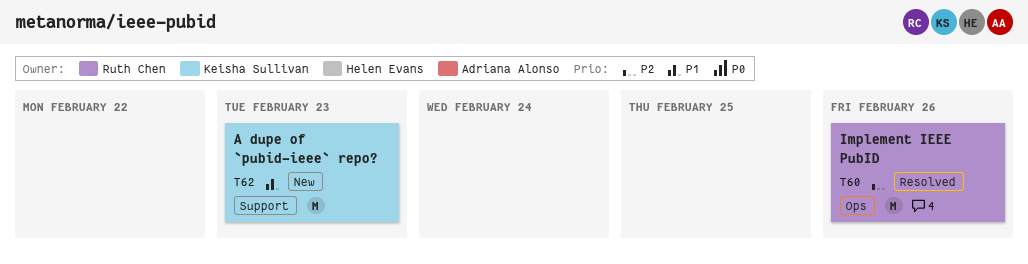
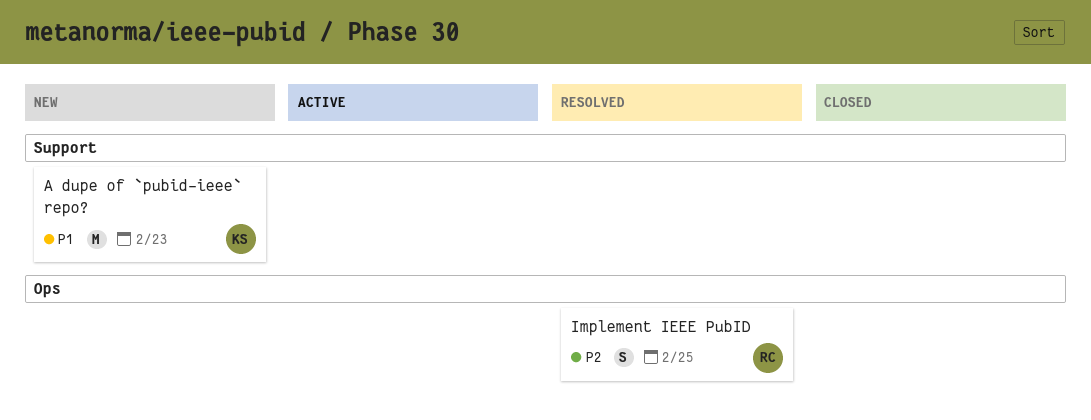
Implement IEEE PubID, estimate: M -> S
Implement IEEE PubID, due: Feb 26 -> Feb 25

